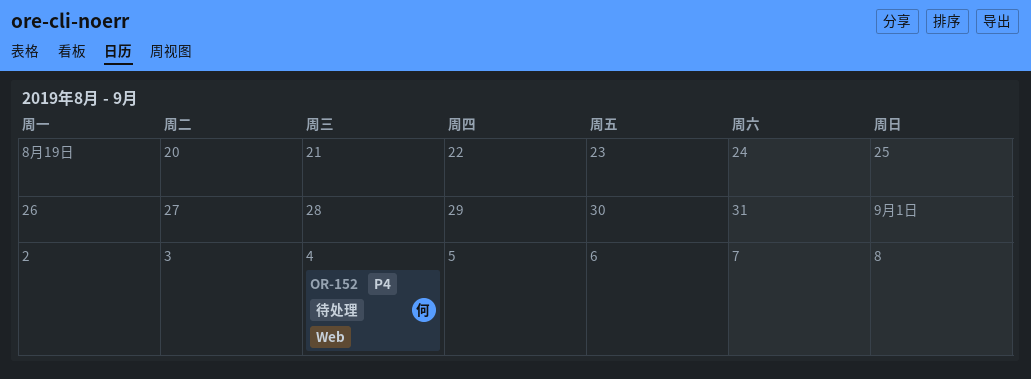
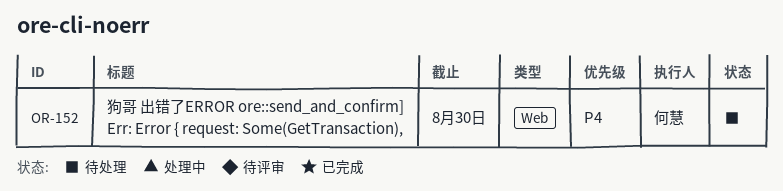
OR-152, due: Sep 4 -> Aug 30

